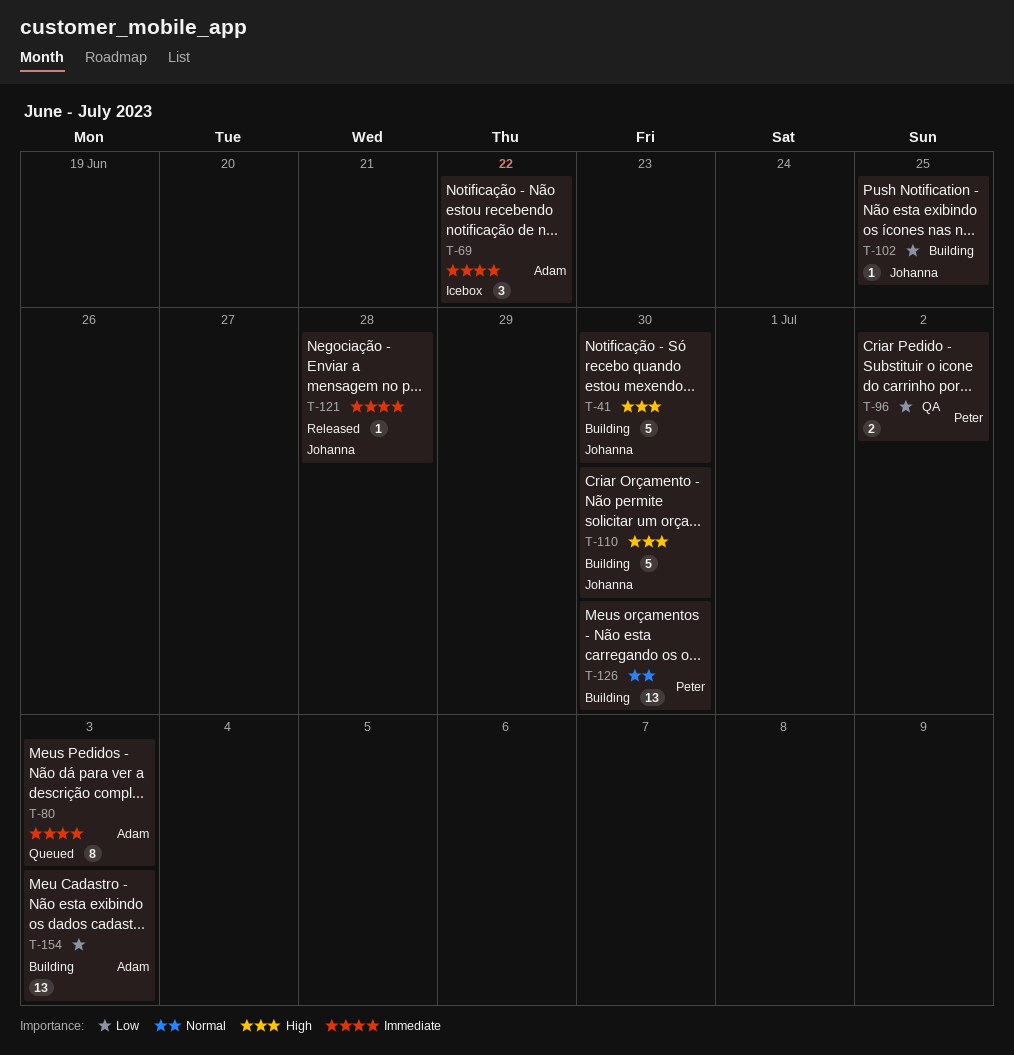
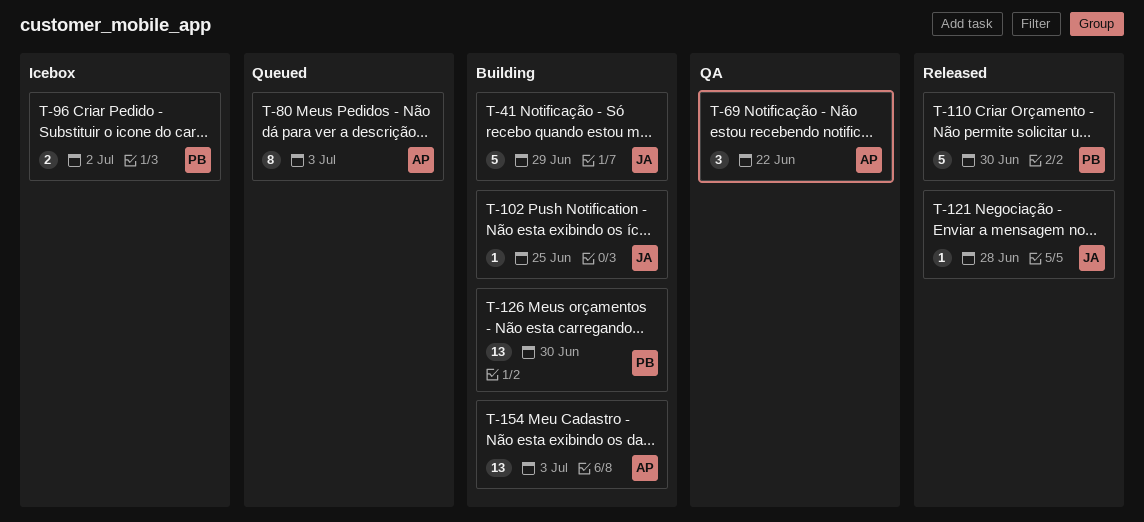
T-41, due: Jun 30 -> Jun 29
T-69, status: Icebox -> QA
T-96, status: QA -> Icebox
T-110, status: Building -> Released
T-110, owner: Johanna -> Peter

